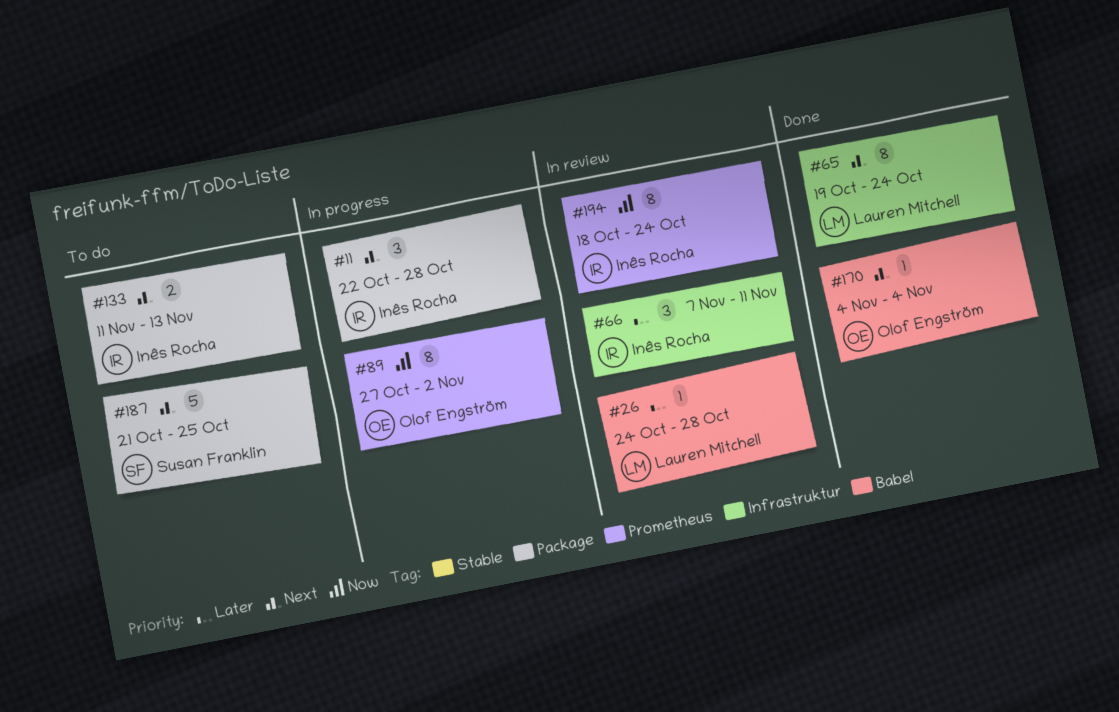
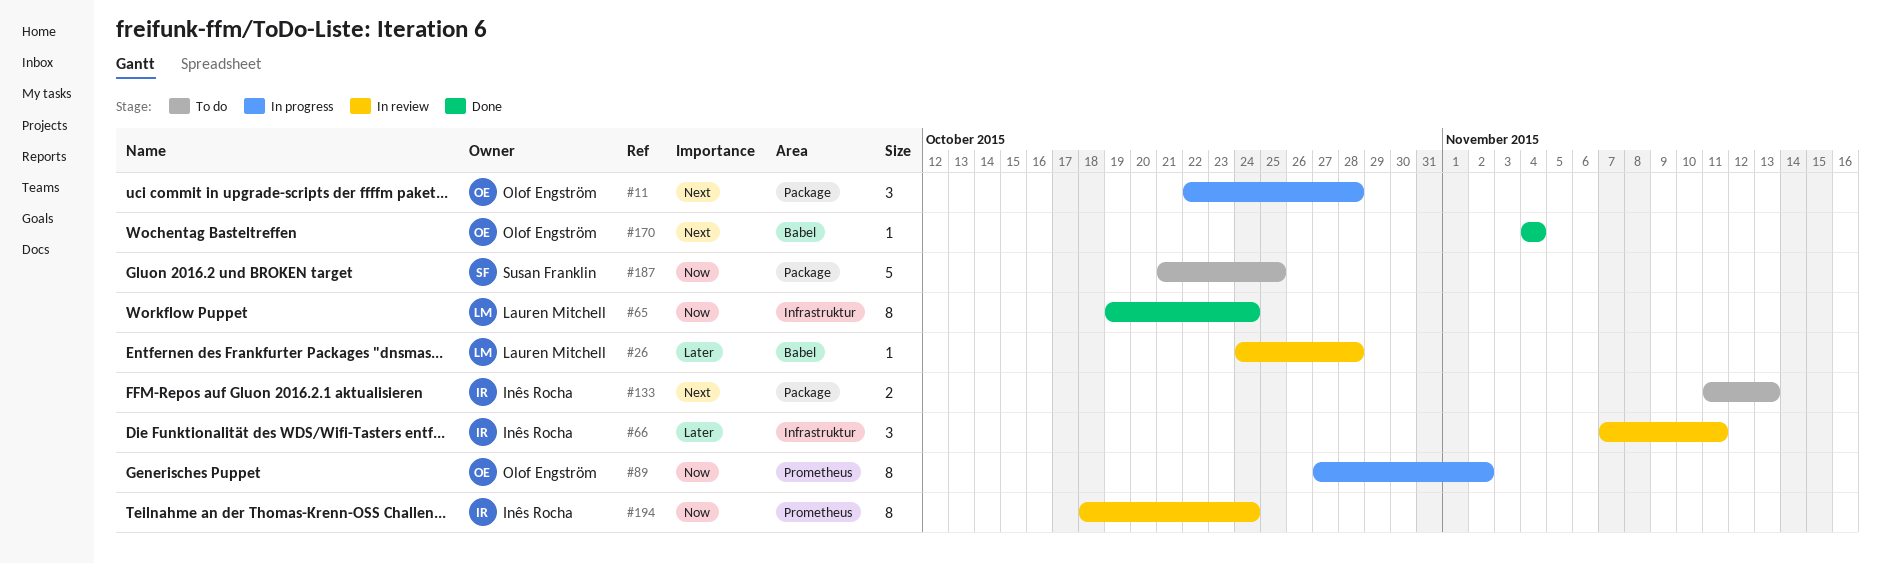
#11, owner: Inês Rocha -> Olof Engström
#65, priority: Next -> Now
#187, priority: Next -> Now

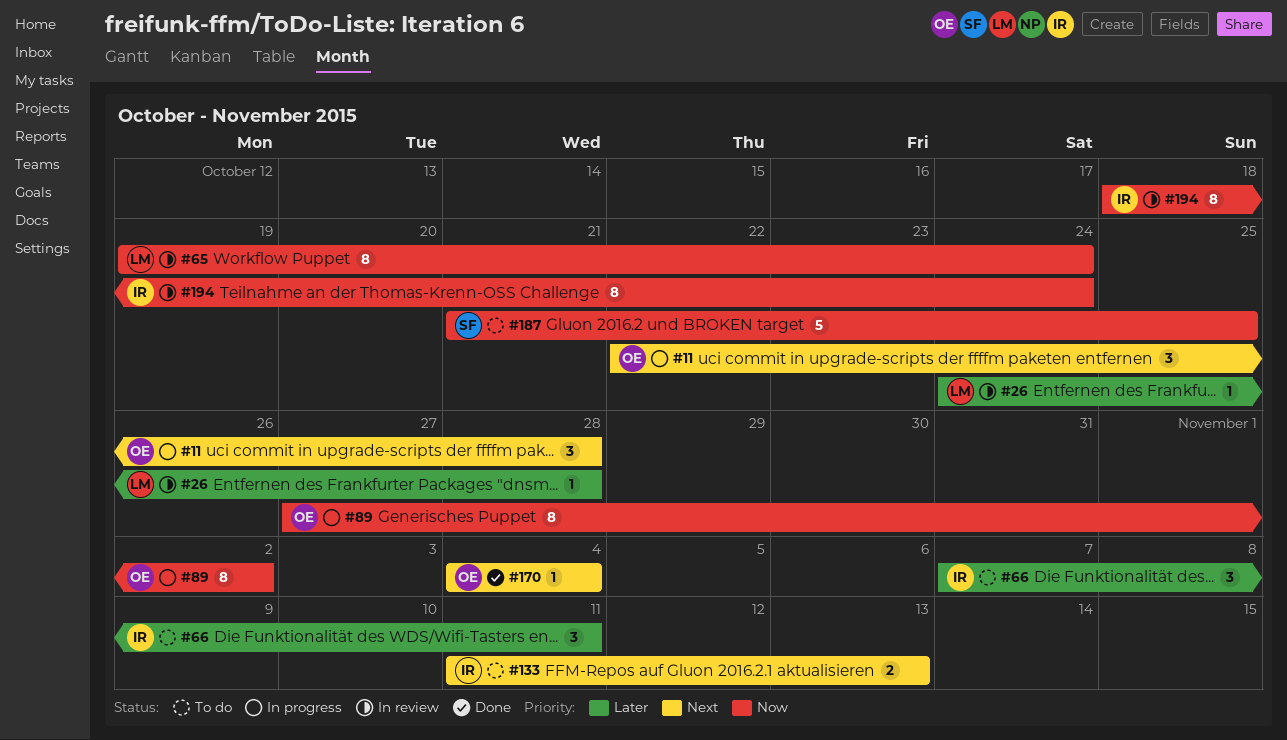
#65, status: Done -> In review
#66, status: In review -> To do

